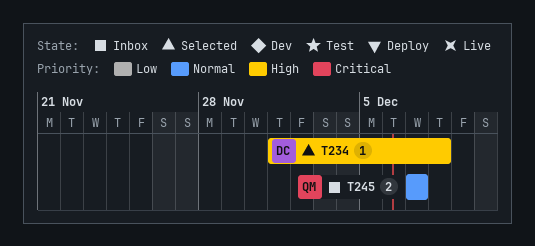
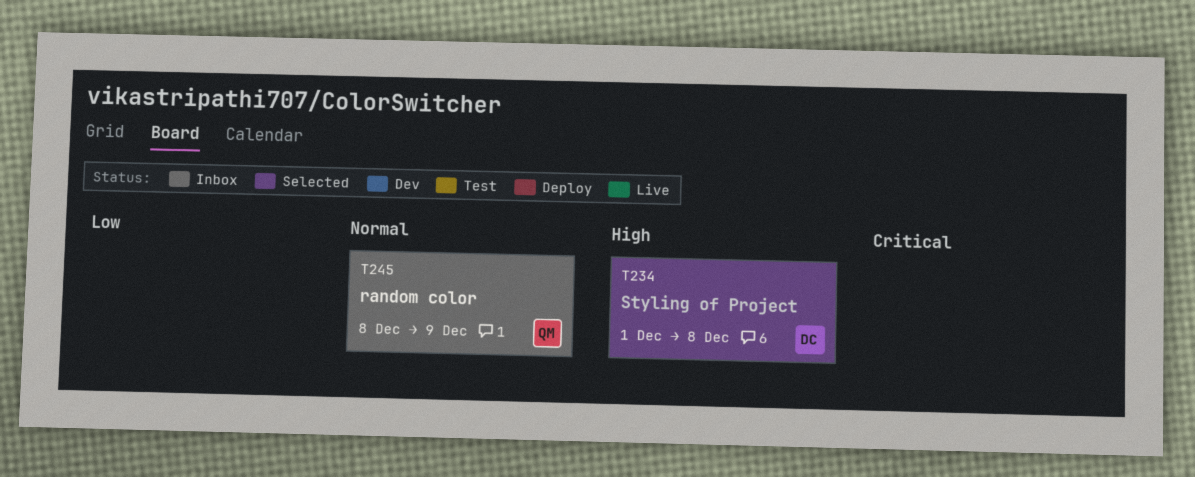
T245, start: Dec 7 -> Dec 8
T245, due: Dec 7 -> Dec 9

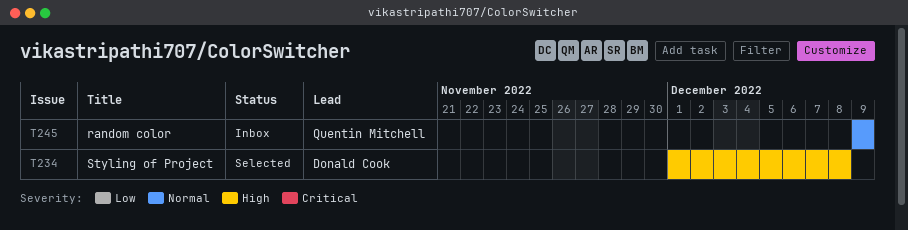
T245, start: Dec 8 -> Dec 9

